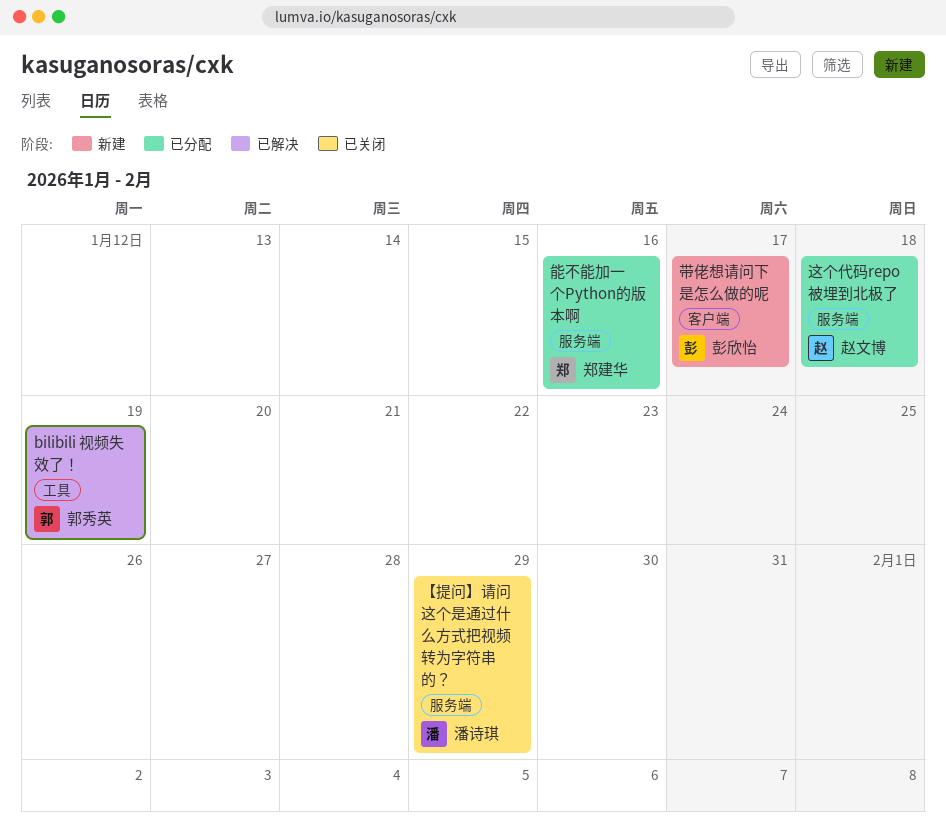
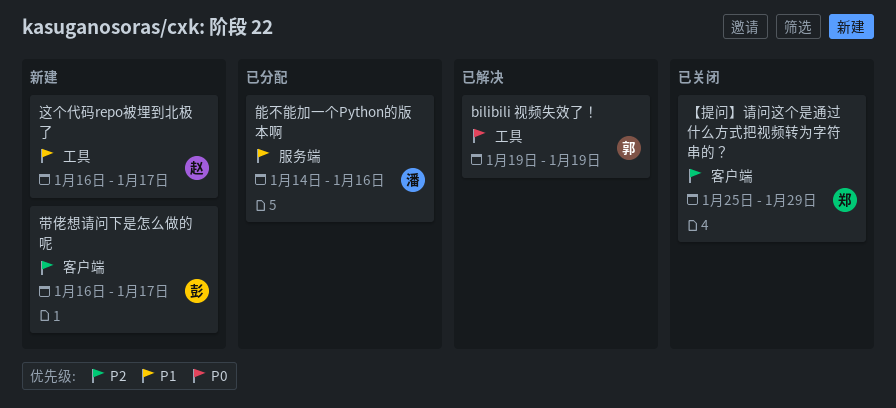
【提问】请问这个是通过什么方式把视频转为字符串的？, owner: 潘诗琪 -> 郑建华
【提问】请问这个是通过什么方式把视频转为字符串的？, label: 服务端 -> 客户端
能不能加一个Python的版本啊, owner: 郑建华 -> 潘诗琪
这个代码repo被埋到北极了, status: 已分配 -> 新建
这个代码repo被埋到北极了, label: 服务端 -> 工具
这个代码repo被埋到北极了, due: Jan 18 -> Jan 17

